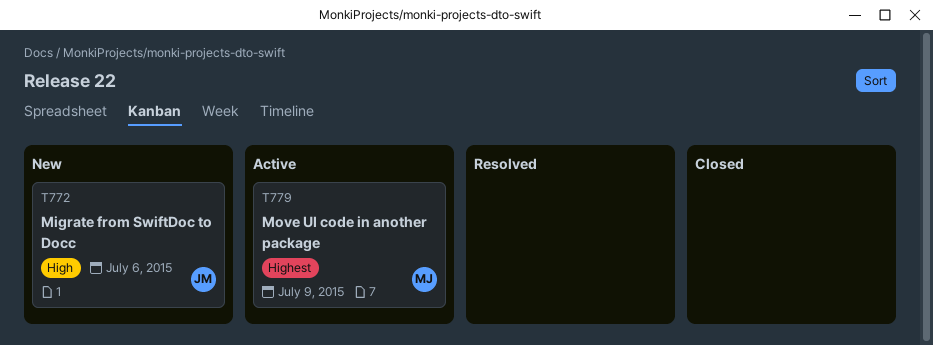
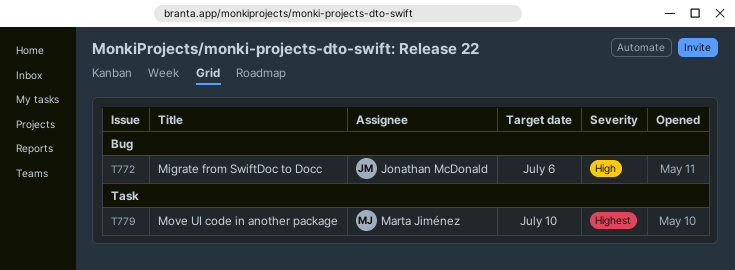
T779, due: Jul 9 -> Jul 10

